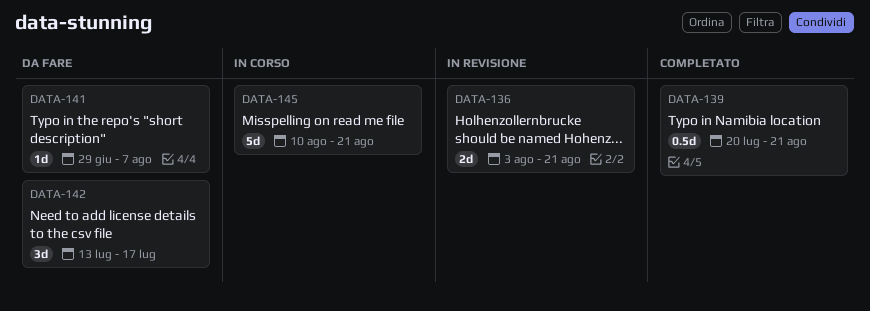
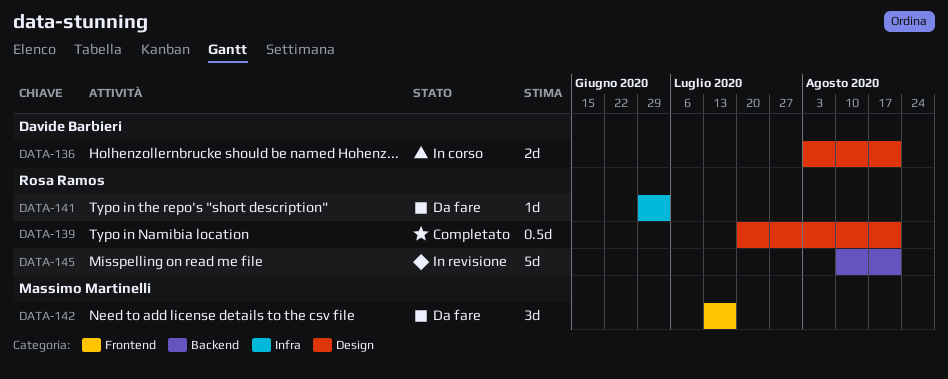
DATA-136, status: In revisione -> In corso
DATA-141, due: Aug 7 -> Jul 3
DATA-145, status: In corso -> In revisione

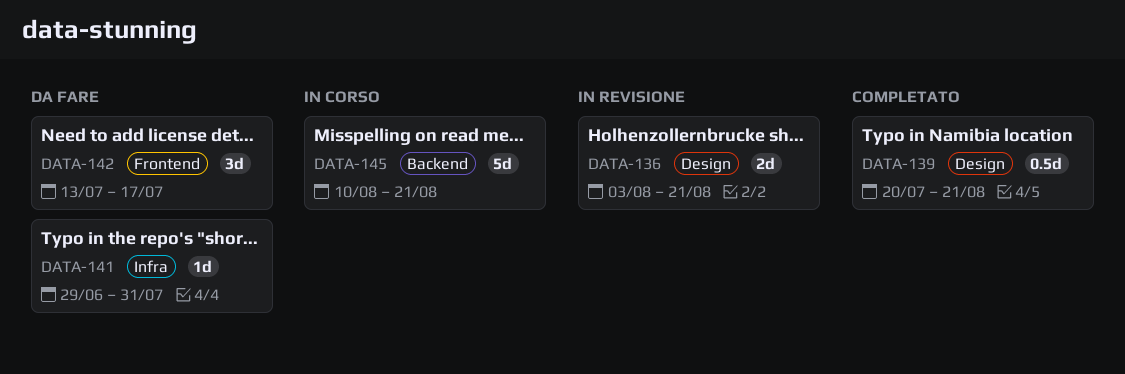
DATA-136, status: In corso -> In revisione
DATA-141, due: Jul 3 -> Jul 31
DATA-145, status: In revisione -> In corso

